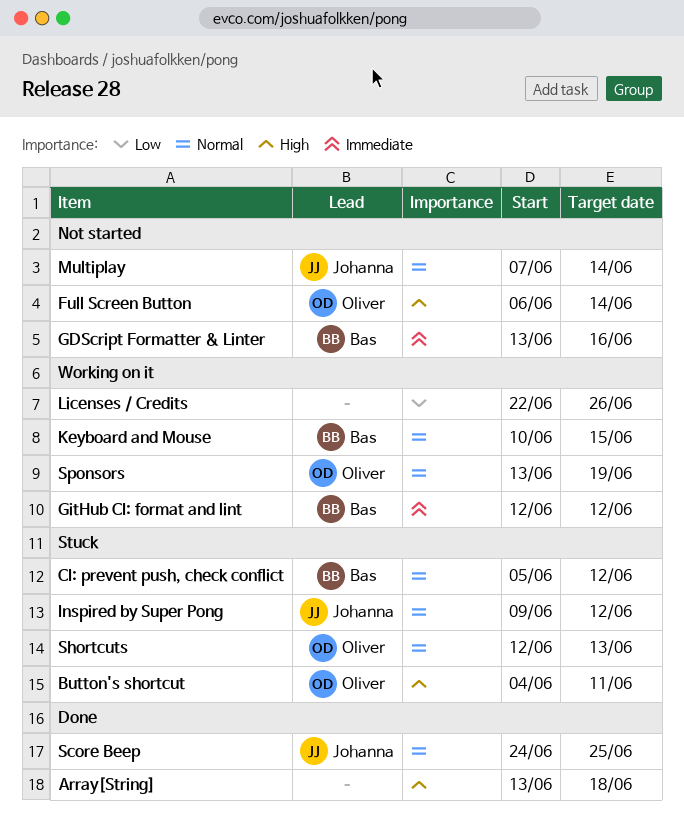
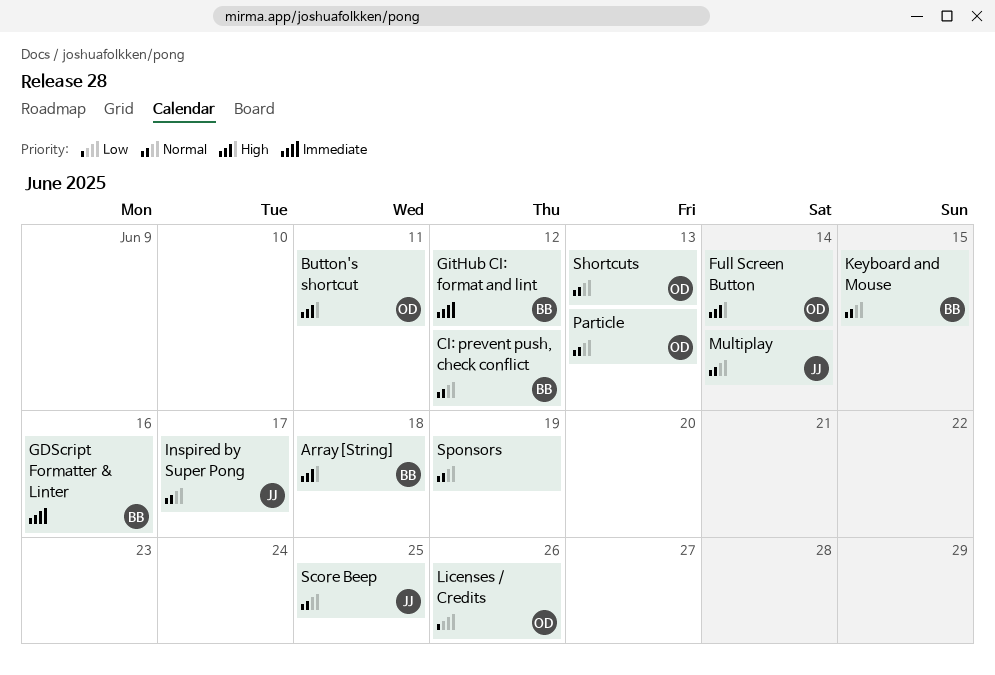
Array[String], owner: none -> Bas
Inspired by Super Pong, due: Jun 12 -> Jun 17
Licenses / Credits, owner: none -> Oliver
Particle: none -> present
Sponsors, owner: Oliver -> none

